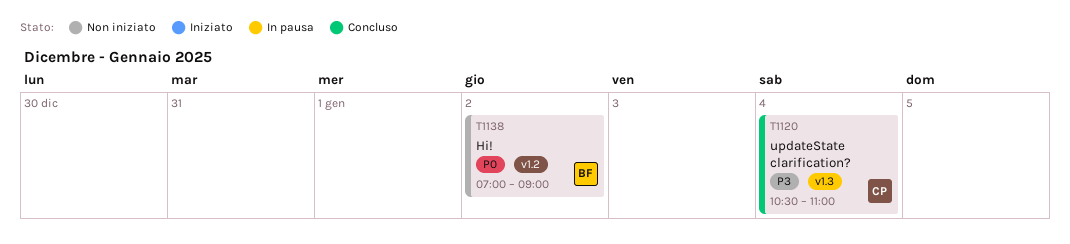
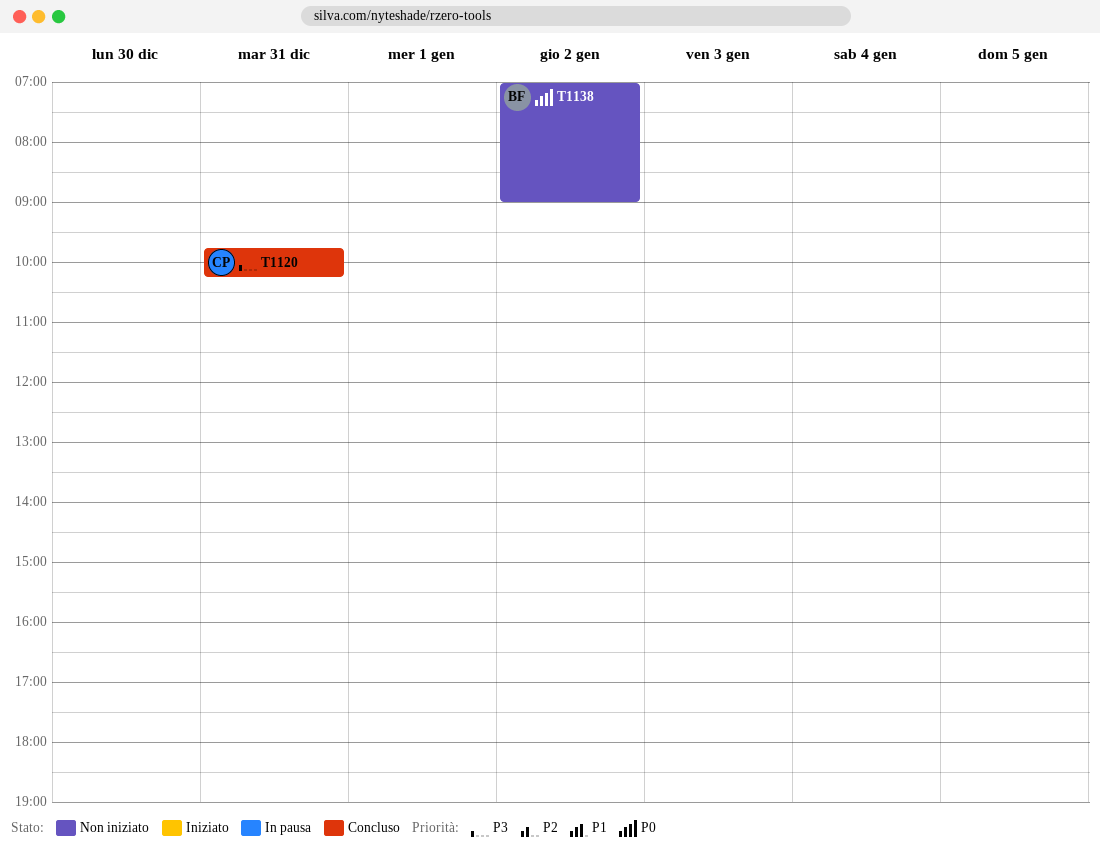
T1120, day: Jan 4 -> Dec 31
T1120, begins: 10:30 -> 09:45
T1120, ends: 11:00 -> 10:15

